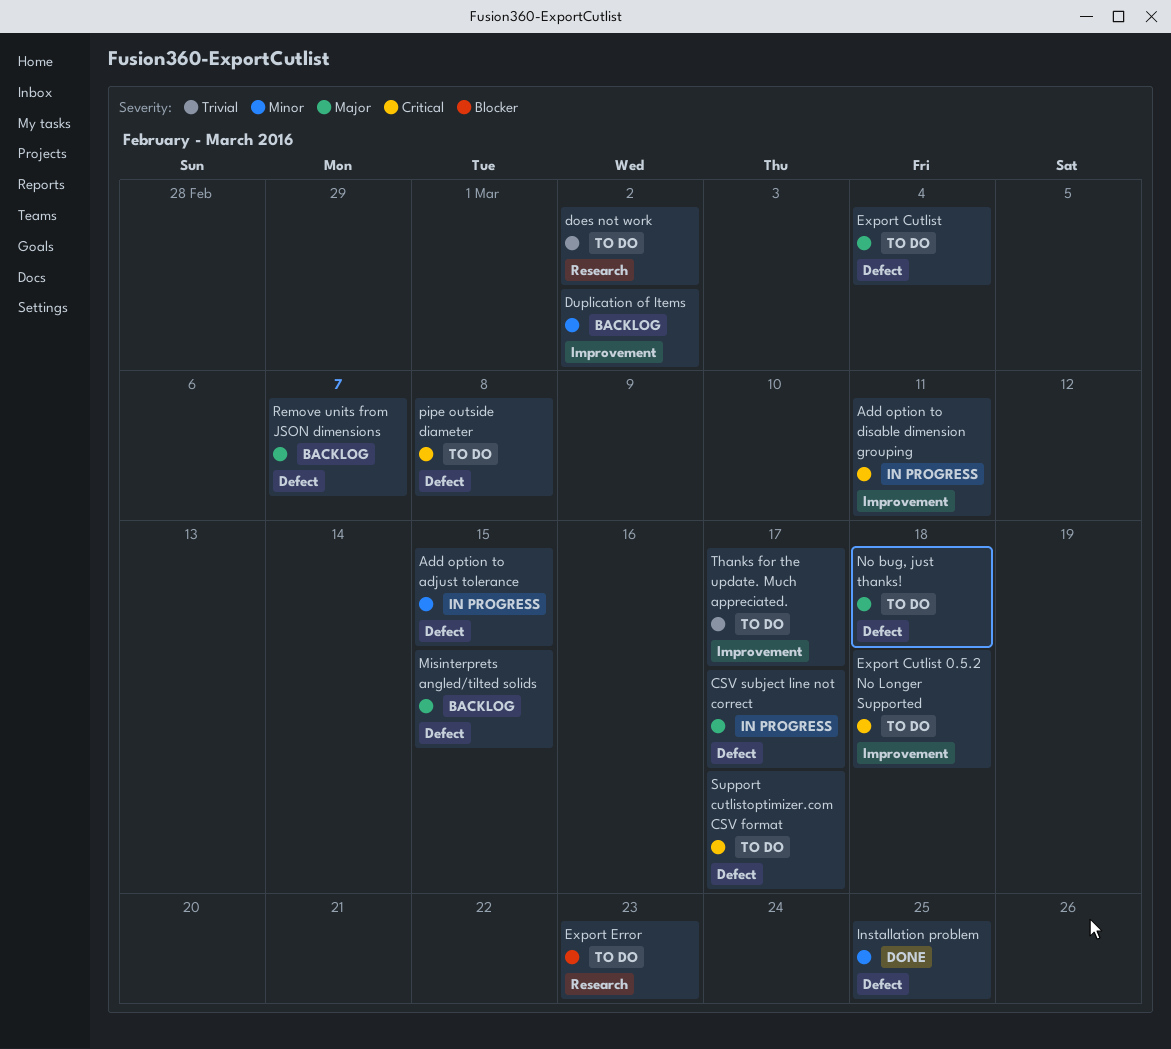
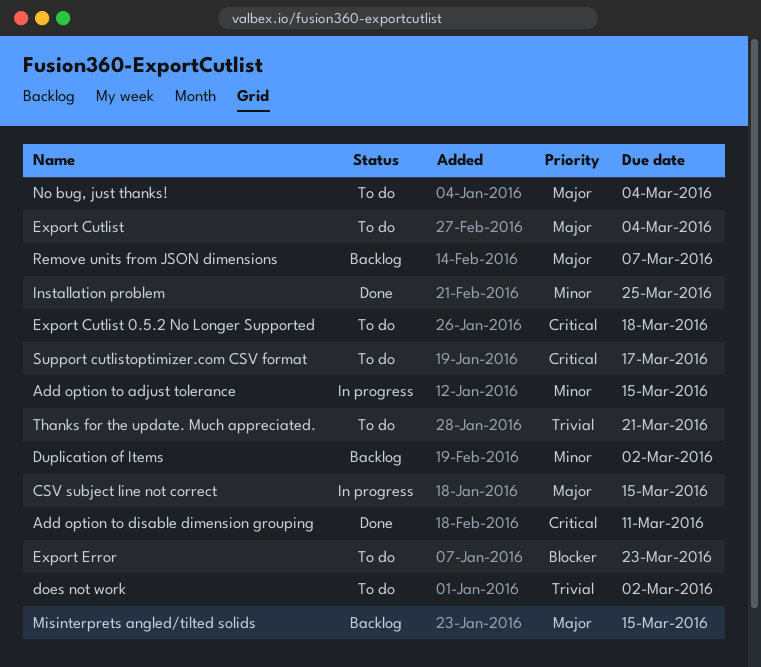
Add option to disable dimension grouping, status: In progress -> Done
CSV subject line not correct, due: Mar 17 -> Mar 15
No bug, just thanks!, due: Mar 18 -> Mar 4
pipe outside diameter: present -> none
Thanks for the update. Much appreciated., due: Mar 17 -> Mar 21

